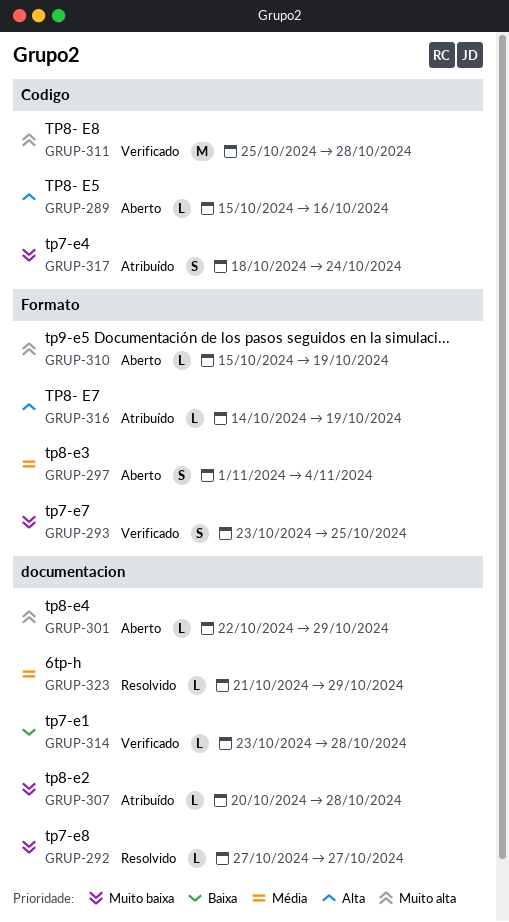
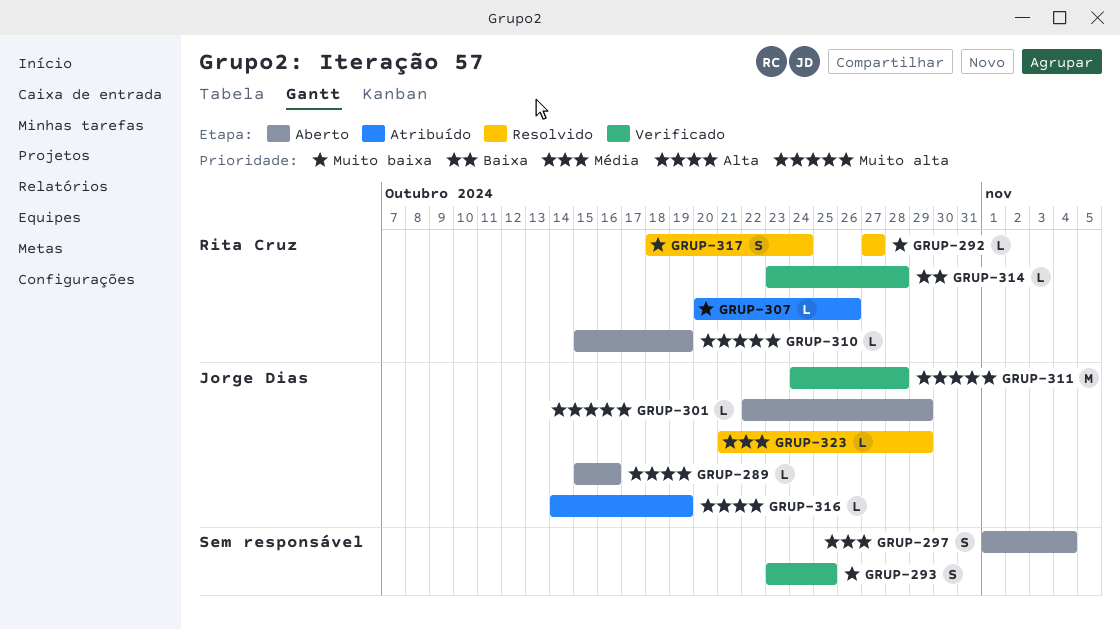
GRUP-307, due: Oct 28 -> Oct 26
GRUP-311, start: Oct 25 -> Oct 24
GRUP-317, status: Atribuído -> Resolvido

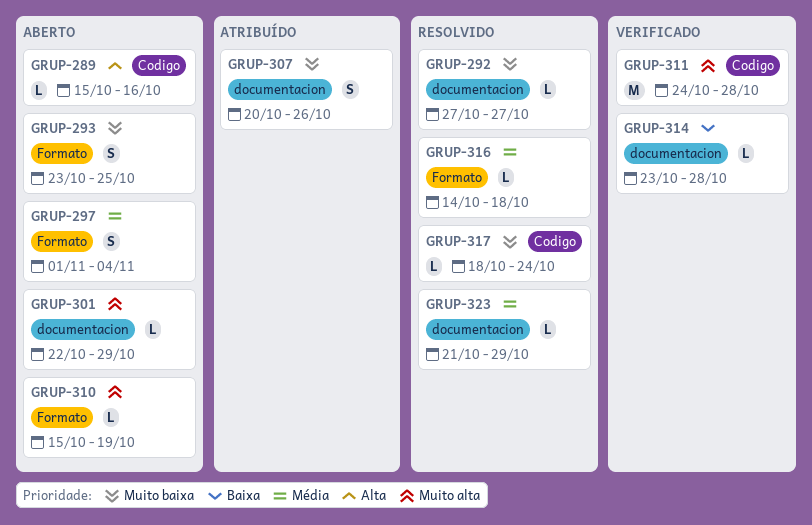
GRUP-293, status: Verificado -> Aberto
GRUP-307, estimate: L -> S
GRUP-316, status: Atribuído -> Resolvido
GRUP-316, priority: Alta -> Média
GRUP-316, due: Oct 19 -> Oct 18
GRUP-317, estimate: S -> L

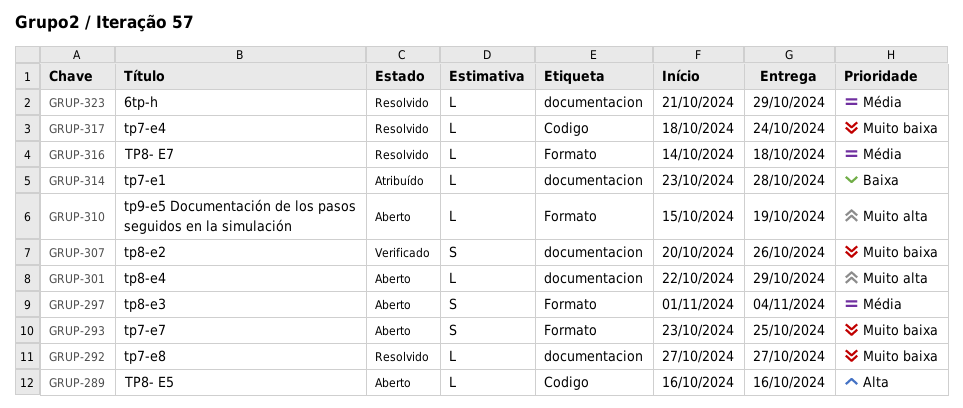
GRUP-289, start: Oct 15 -> Oct 16
GRUP-307, status: Atribuído -> Verificado
GRUP-311: present -> none
GRUP-314, status: Verificado -> Atribuído

